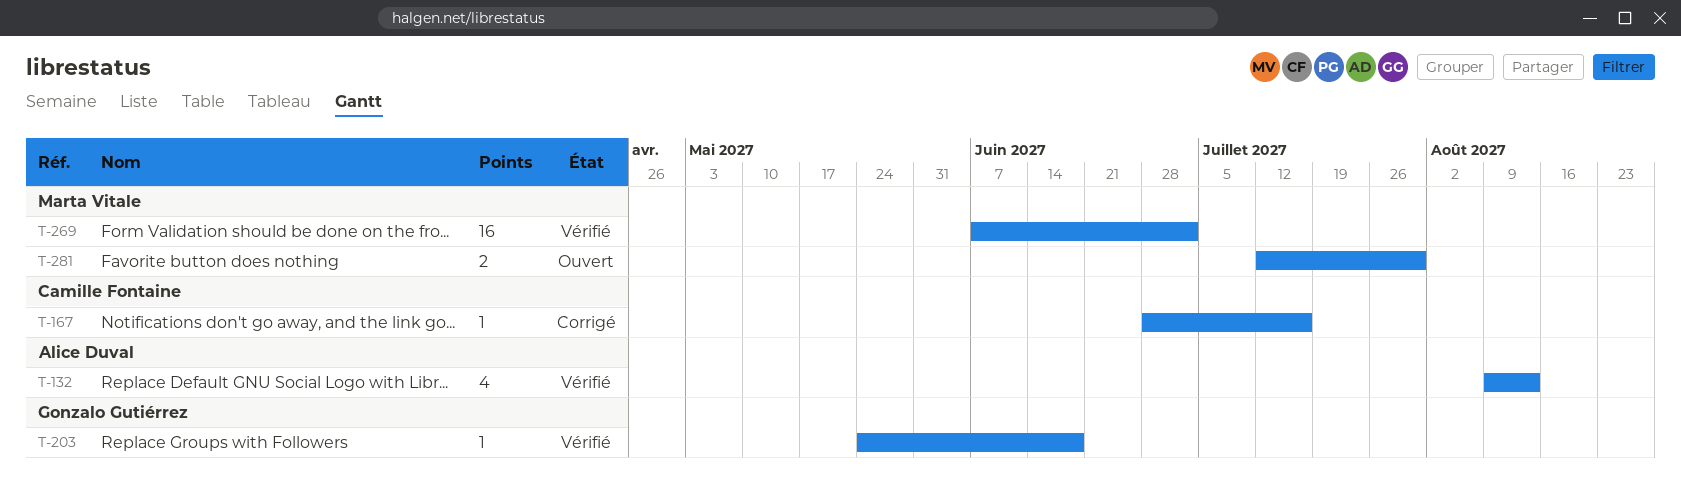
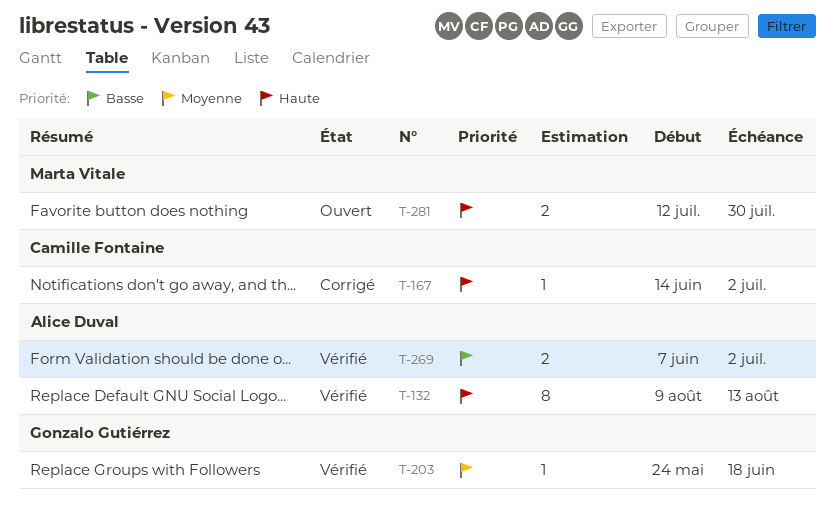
T-132, estimate: 4 -> 8
T-167, start: Jun 28 -> Jun 14
T-167, due: Jul 16 -> Jul 2
T-269, owner: Marta Vitale -> Alice Duval
T-269, estimate: 16 -> 2

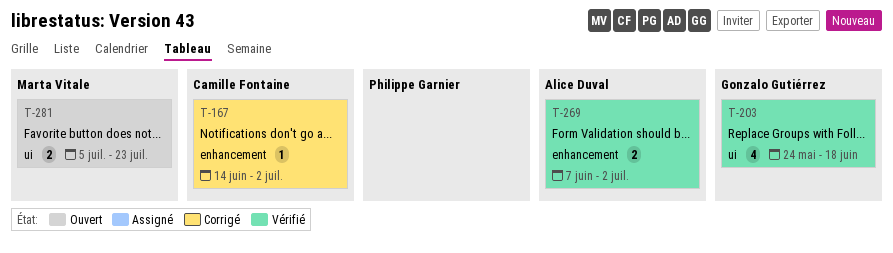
T-132: present -> none
T-203, estimate: 1 -> 4
T-281, start: Jul 12 -> Jul 5
T-281, due: Jul 30 -> Jul 23

